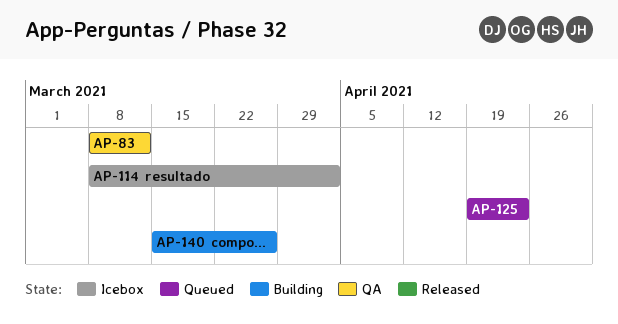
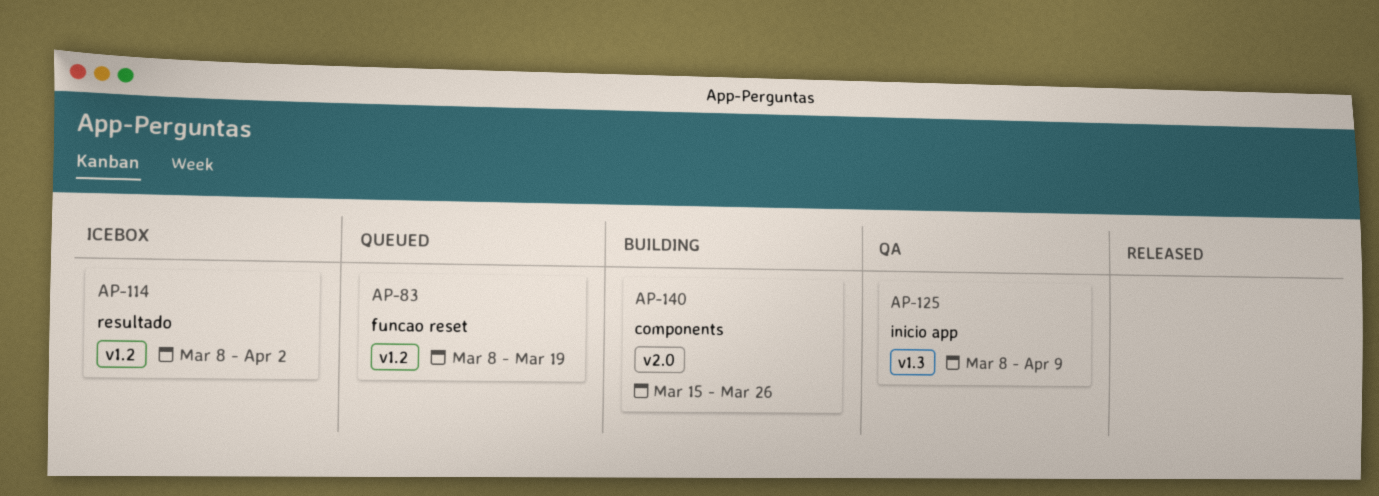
AP-83, status: QA -> Queued
AP-83, due: Mar 12 -> Mar 19
AP-125, status: Queued -> QA
AP-125, start: Apr 19 -> Mar 8
AP-125, due: Apr 23 -> Apr 9

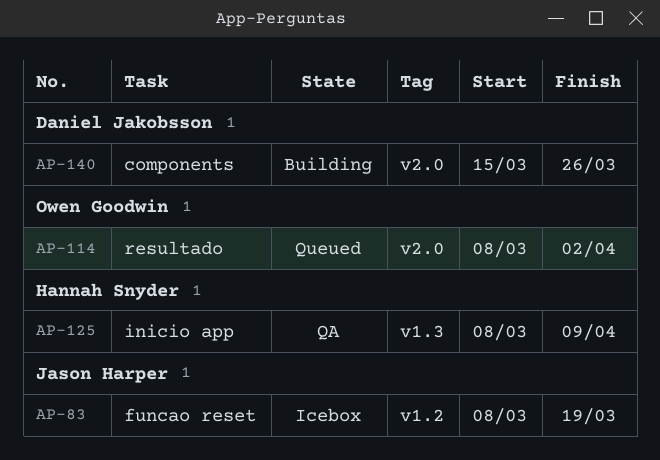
AP-83, status: Queued -> Icebox
AP-114, status: Icebox -> Queued
AP-114, label: v1.2 -> v2.0

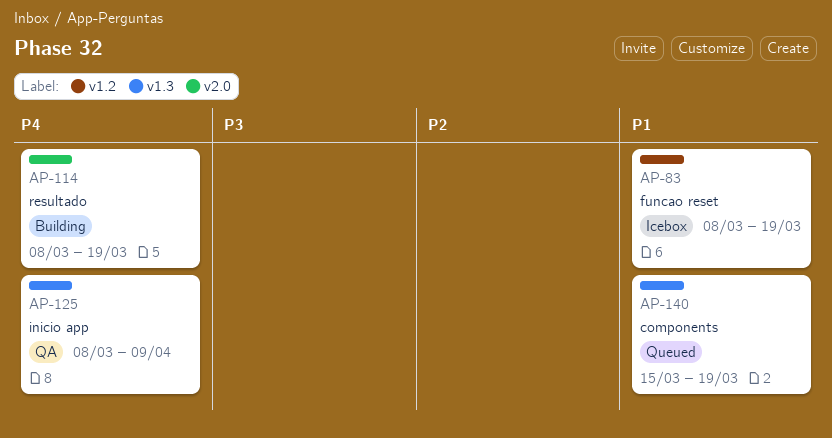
AP-114, status: Queued -> Building
AP-114, due: Apr 2 -> Mar 19
AP-140, status: Building -> Queued
AP-140, label: v2.0 -> v1.3
AP-140, due: Mar 26 -> Mar 19

